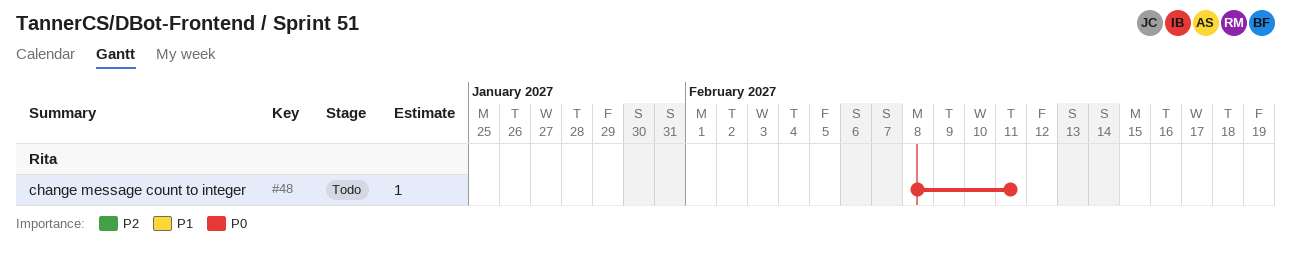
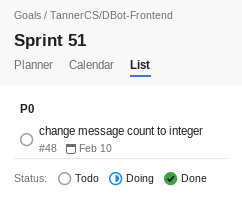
#48, due: Feb 11 -> Feb 10

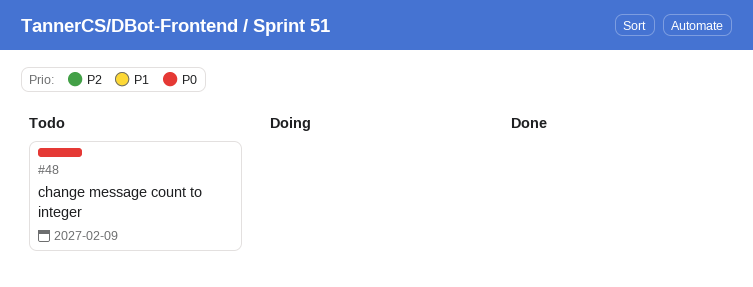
#48, due: Feb 10 -> Feb 9

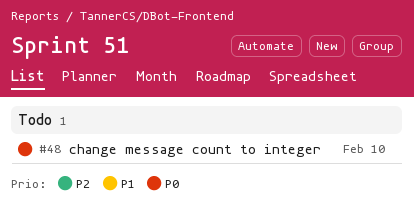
#48, due: Feb 9 -> Feb 10

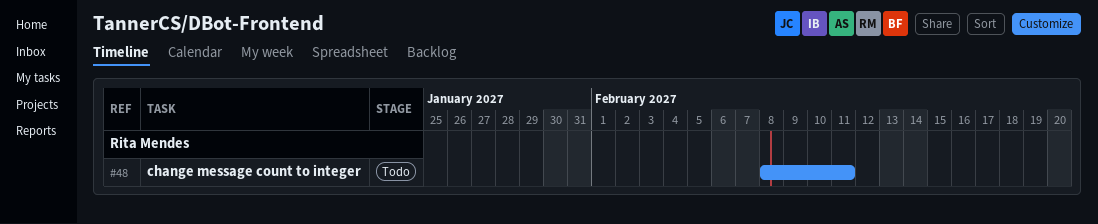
#48, due: Feb 10 -> Feb 11

